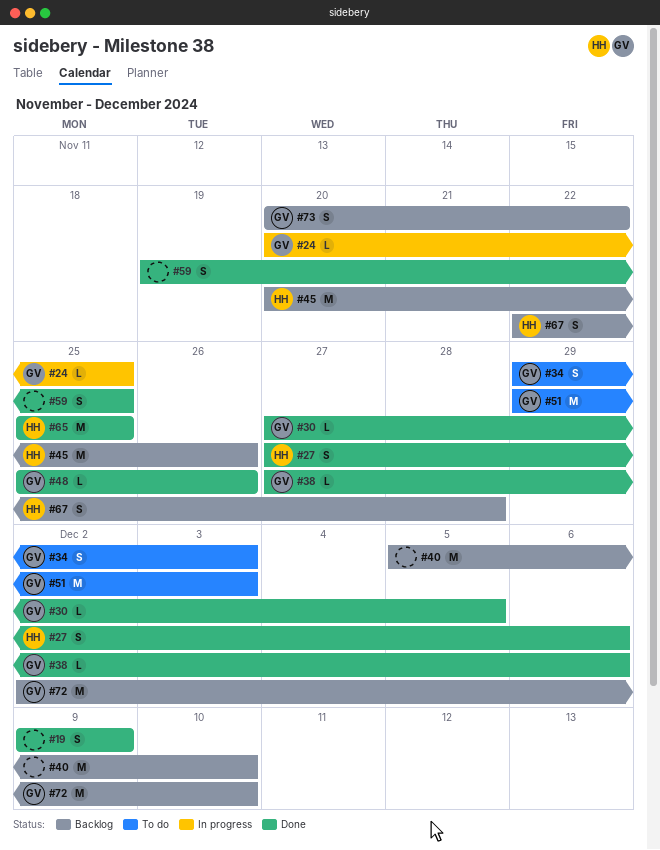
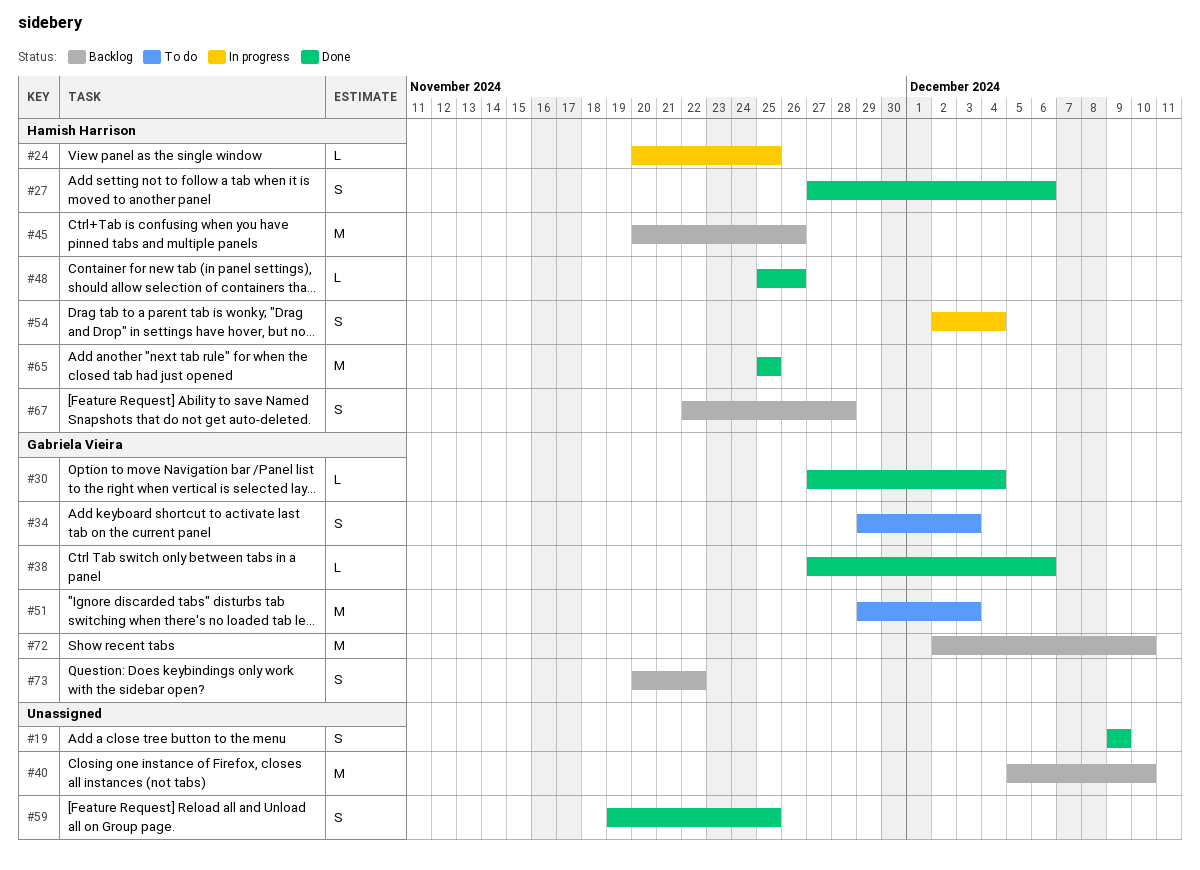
#24, owner: Gabriela Vieira -> Hamish Harrison
#30, due: Dec 5 -> Dec 4
#48, owner: Gabriela Vieira -> Hamish Harrison
#54: none -> present

